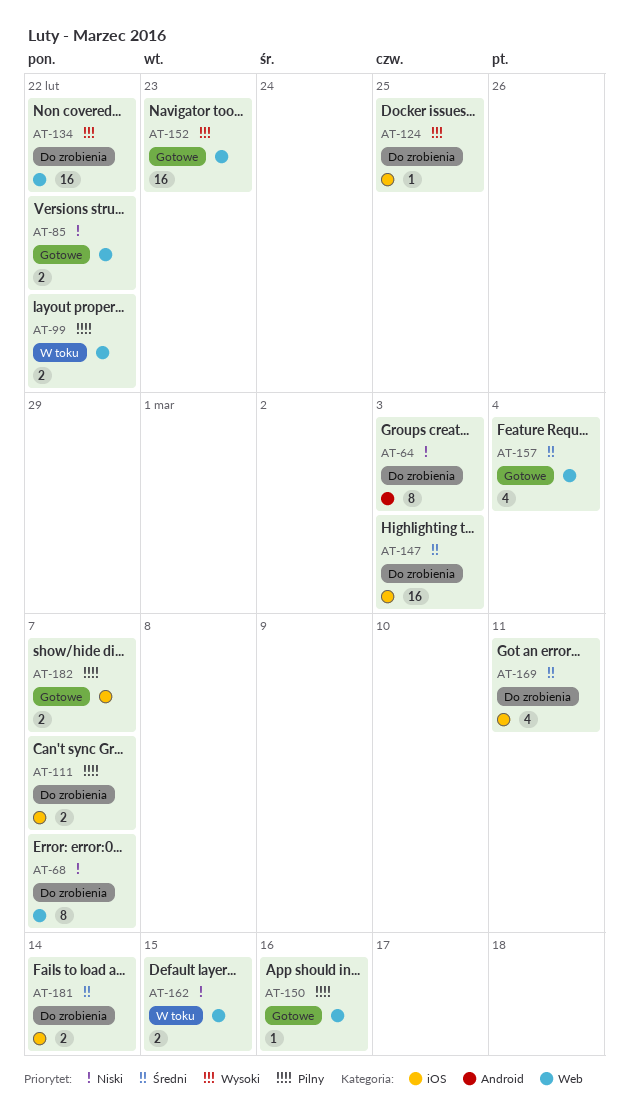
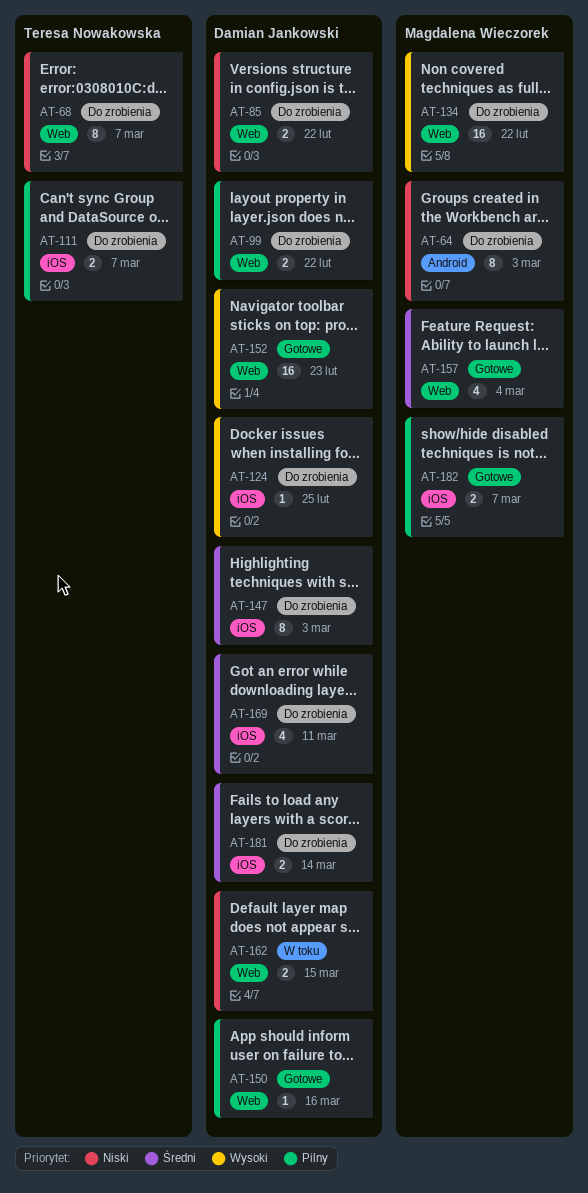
AT-85, status: Gotowe -> Do zrobienia
AT-99, status: W toku -> Do zrobienia
AT-147, estimate: 16 -> 8

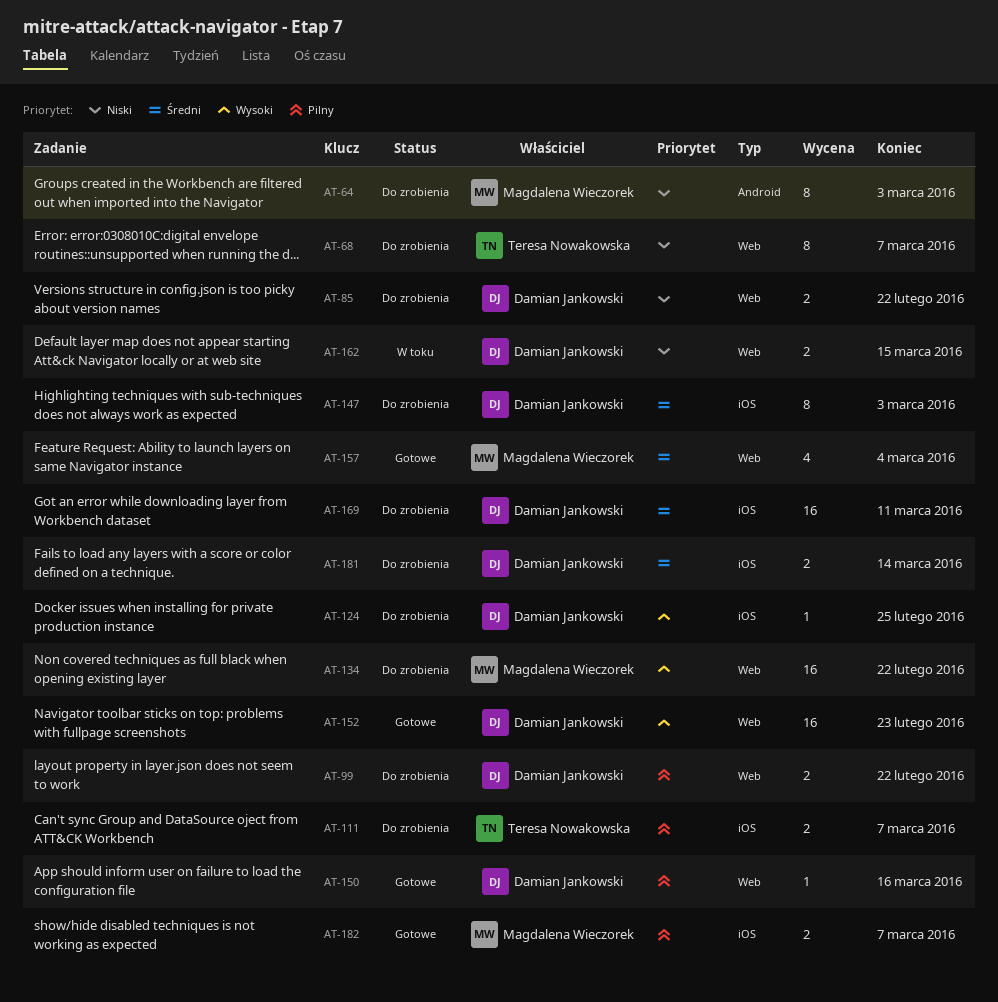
AT-169, estimate: 4 -> 16

